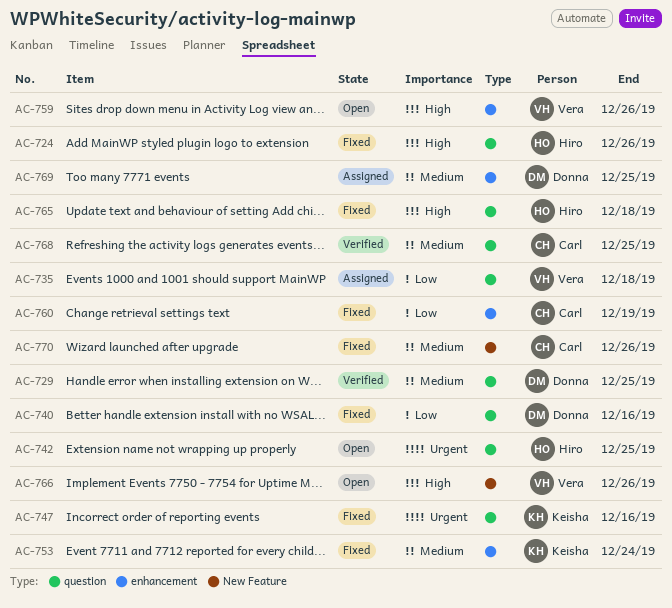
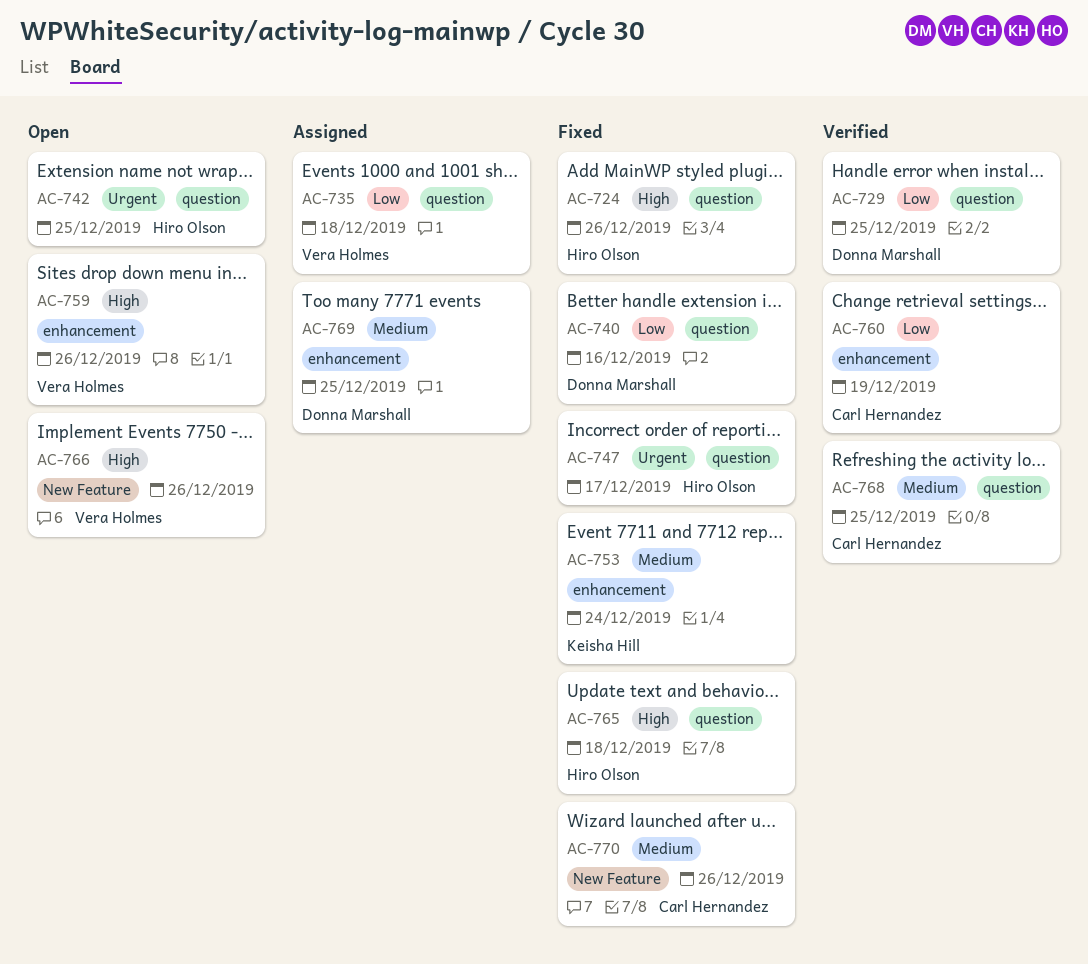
AC-729, priority: Medium -> Low
AC-747, owner: Keisha Hill -> Hiro Olson
AC-747, due: Dec 16 -> Dec 17
AC-760, status: Fixed -> Verified

